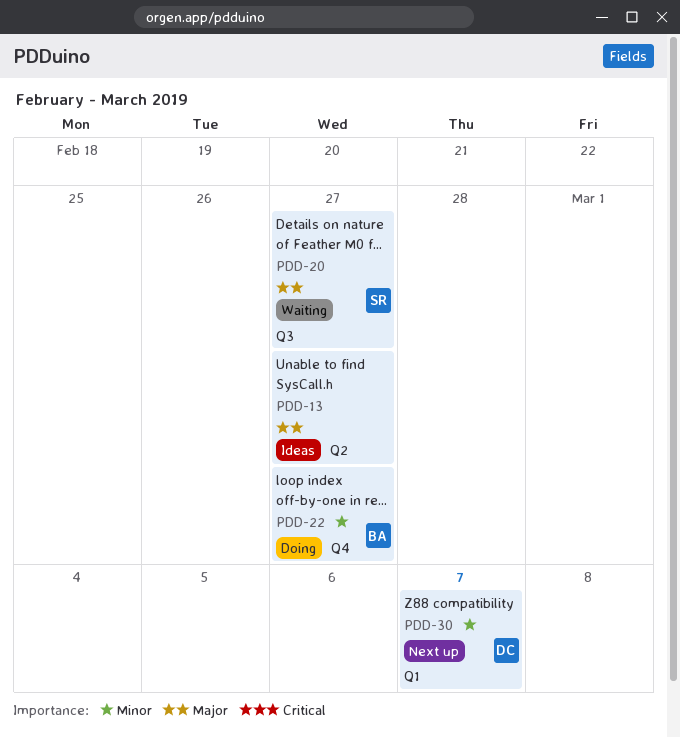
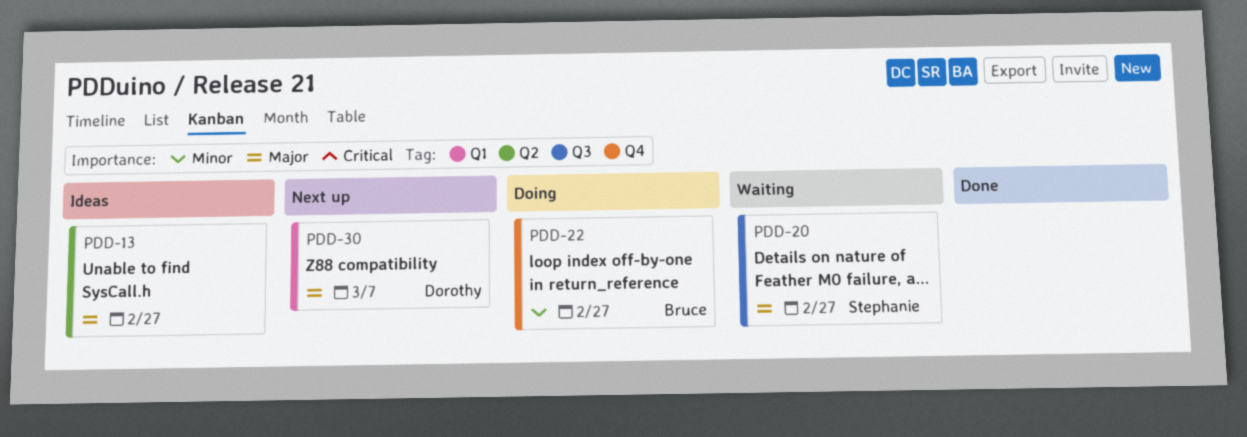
PDD-30, priority: Minor -> Major

